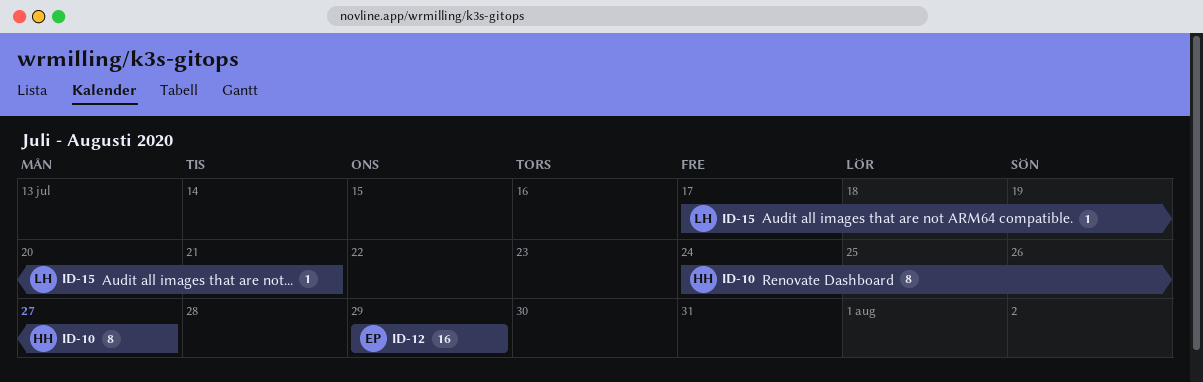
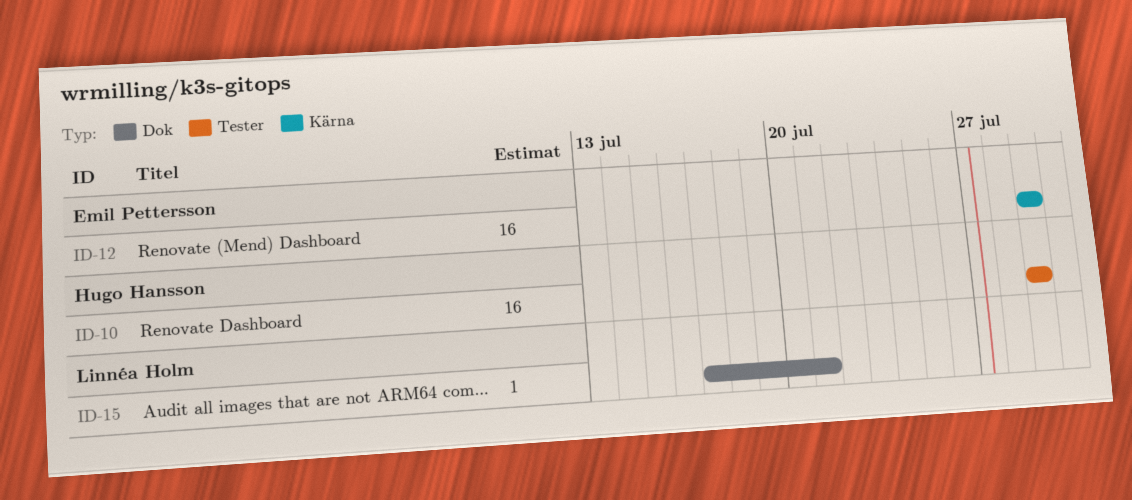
ID-10, estimate: 8 -> 16
ID-10, start: Jul 24 -> Jul 29
ID-10, due: Jul 27 -> Jul 29

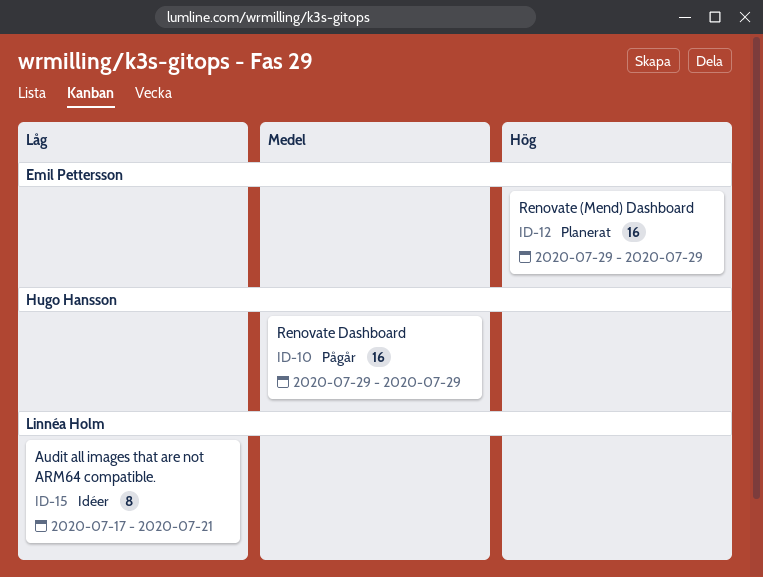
ID-15, estimate: 1 -> 8

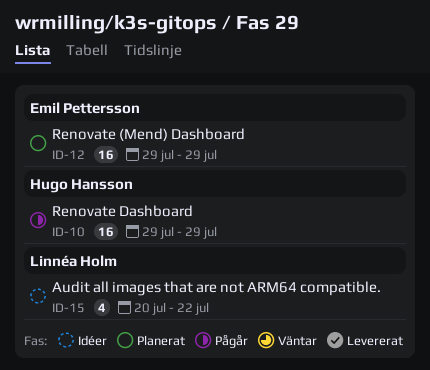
ID-15, estimate: 8 -> 4
ID-15, start: Jul 17 -> Jul 20
ID-15, due: Jul 21 -> Jul 22

